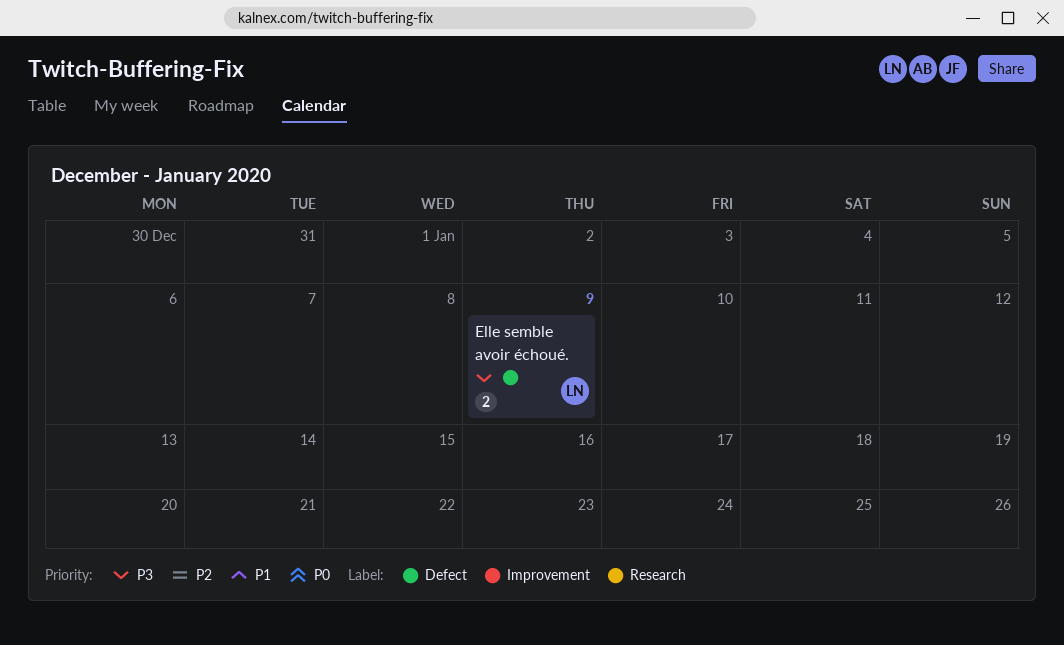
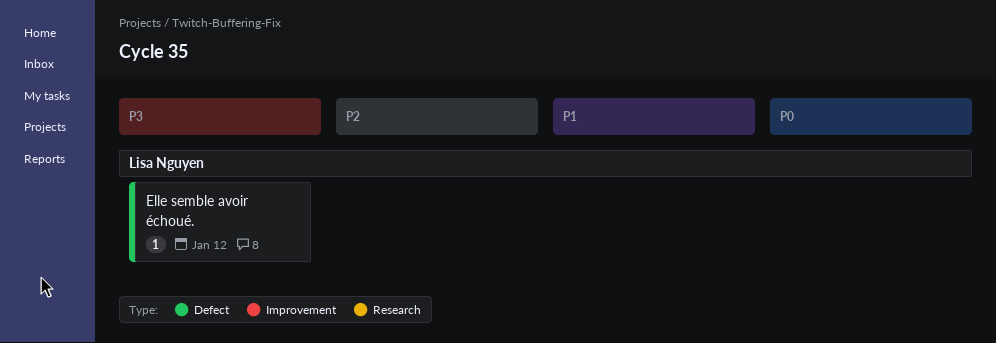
Elle semble avoir échoué., estimate: 2 -> 1
Elle semble avoir échoué., due: Jan 9 -> Jan 12

